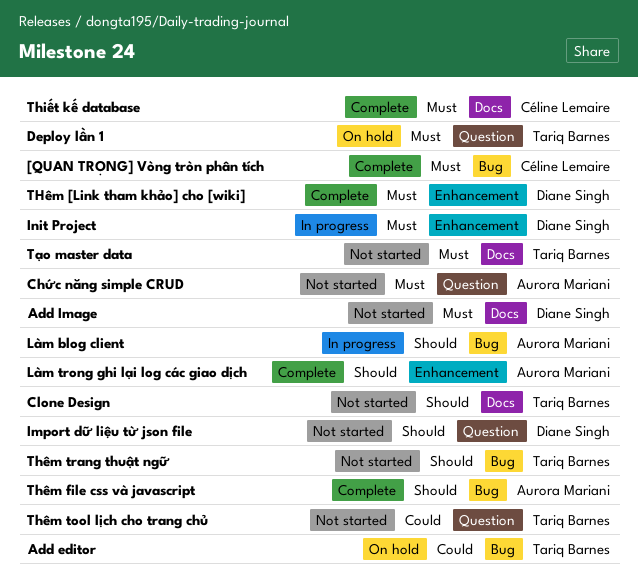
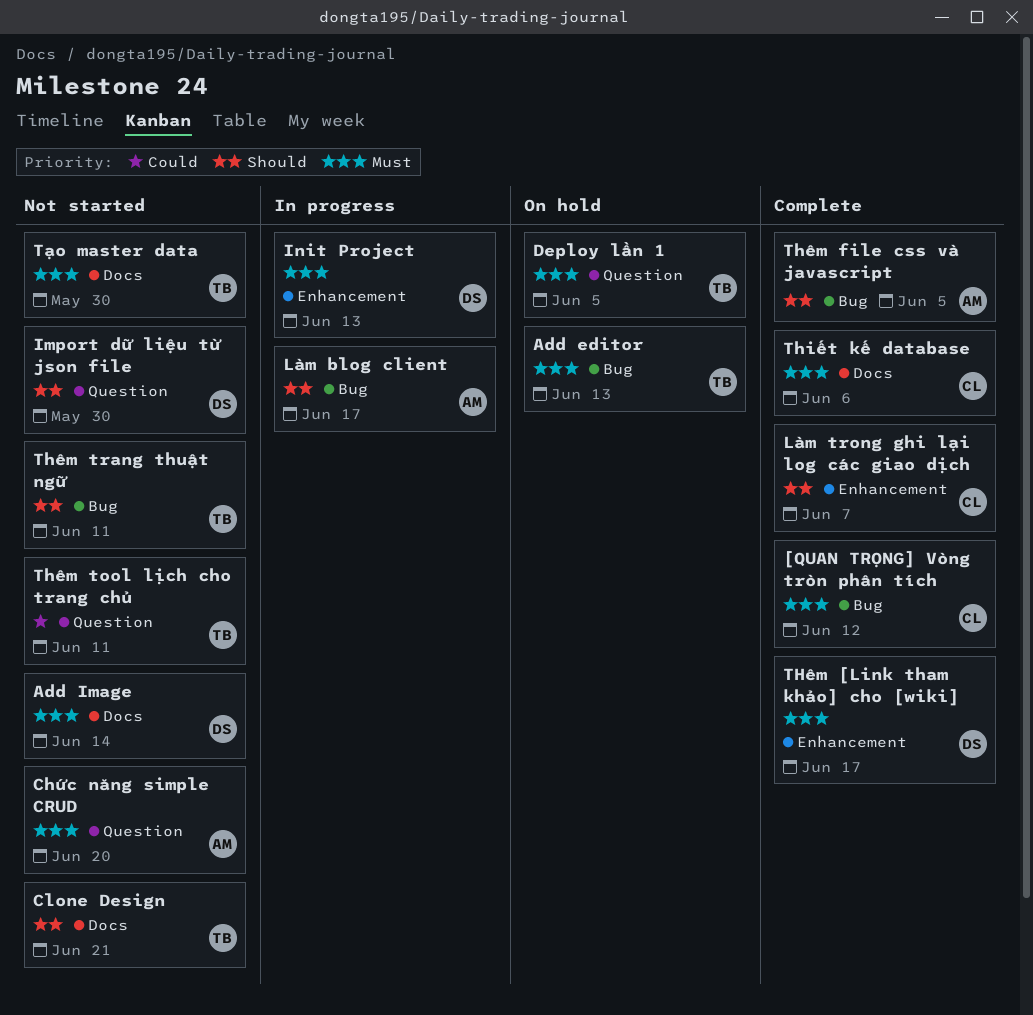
Add editor, priority: Could -> Must
Làm trong ghi lại log các giao dịch, owner: Aurora Mariani -> Céline Lemaire

